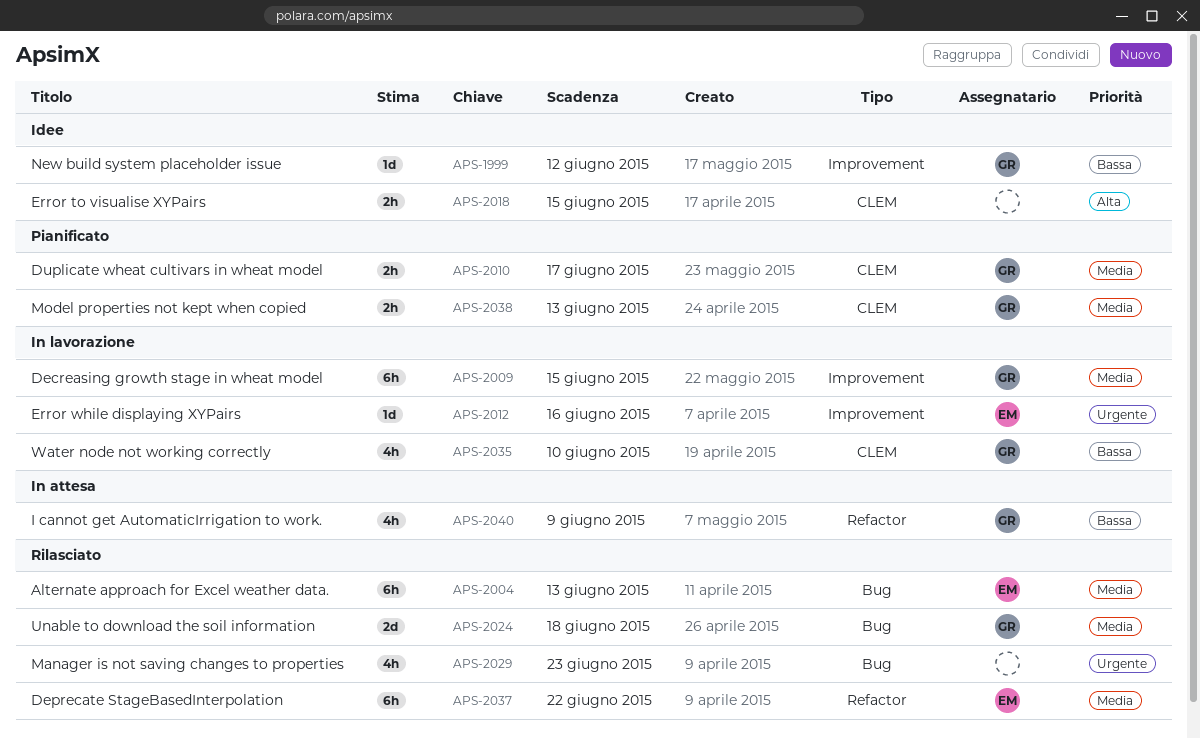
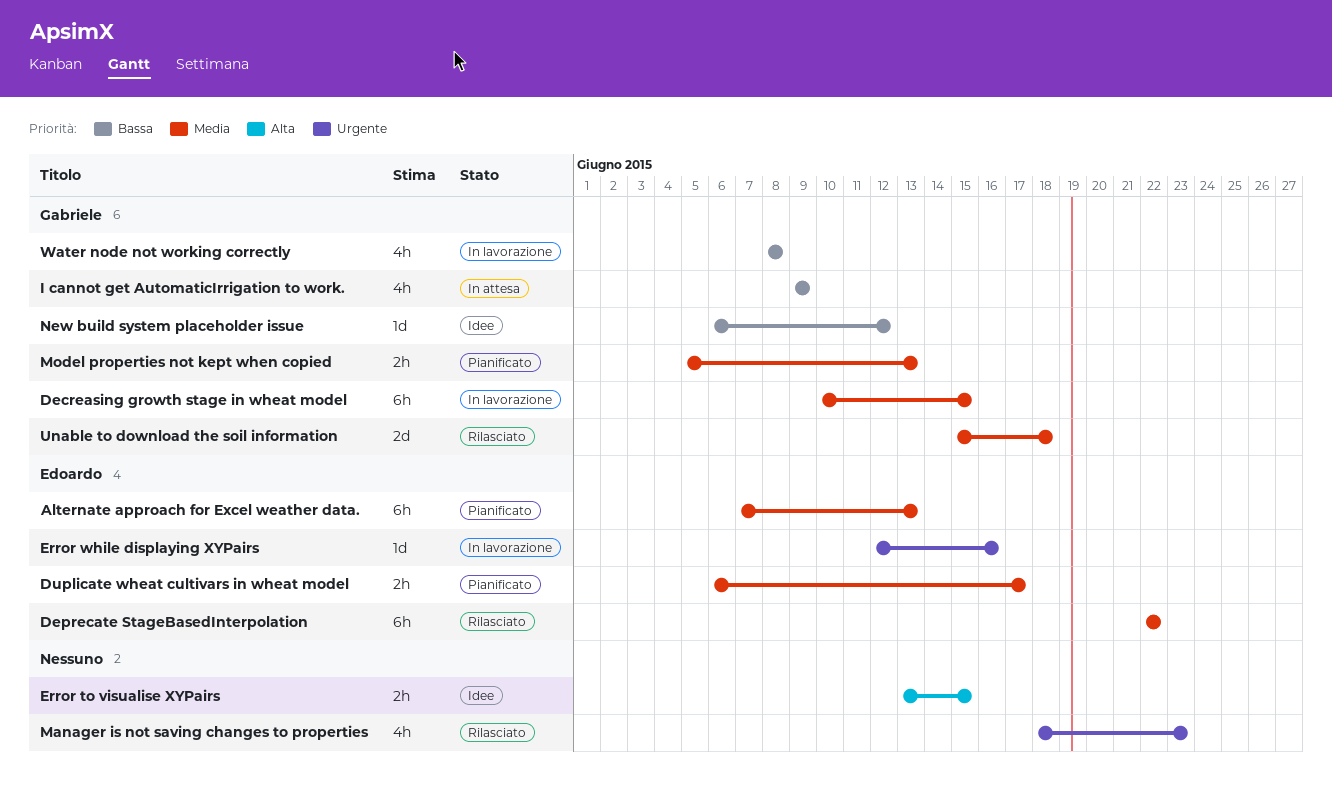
Alternate approach for Excel weather data., status: Rilasciato -> Pianificato
Duplicate wheat cultivars in wheat model, owner: Gabriele -> Edoardo
Water node not working correctly, due: Jun 10 -> Jun 8

